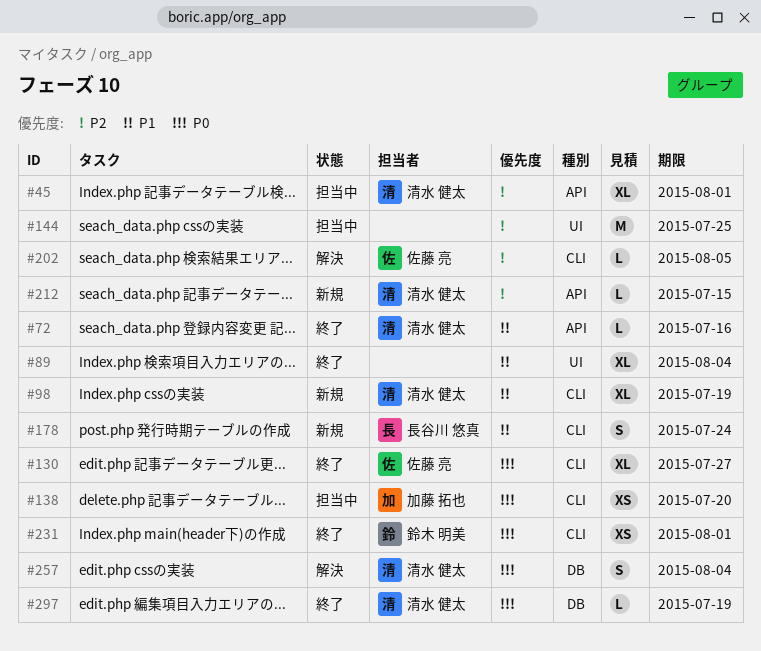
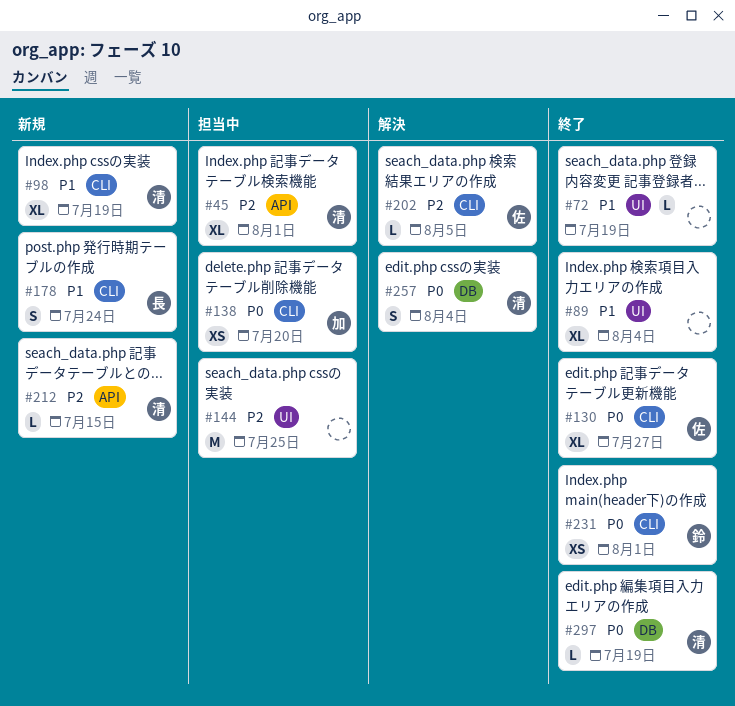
#72, owner: 清水 健太 -> none
#72, label: API -> UI
#72, due: Jul 16 -> Jul 19

